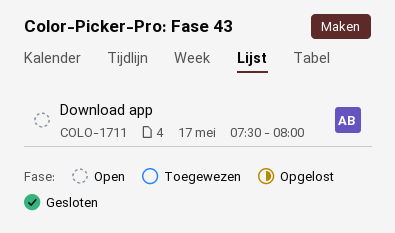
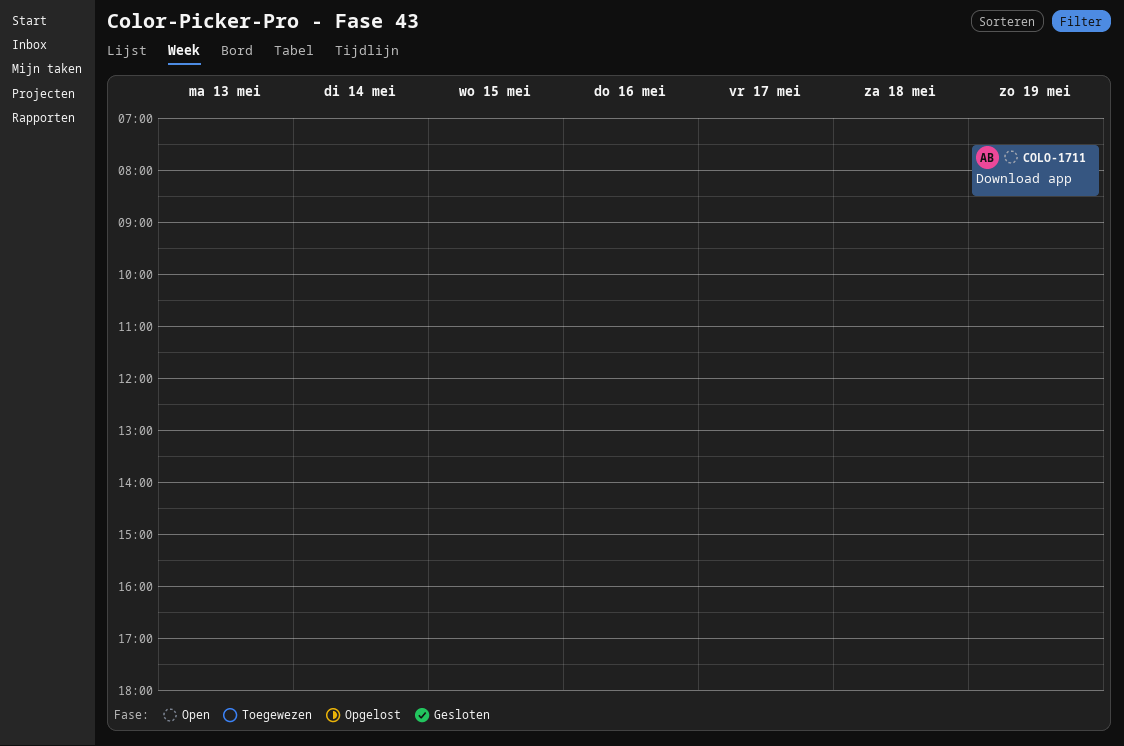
COLO-1711, day: May 17 -> May 19
COLO-1711, ends: 08:00 -> 08:30

